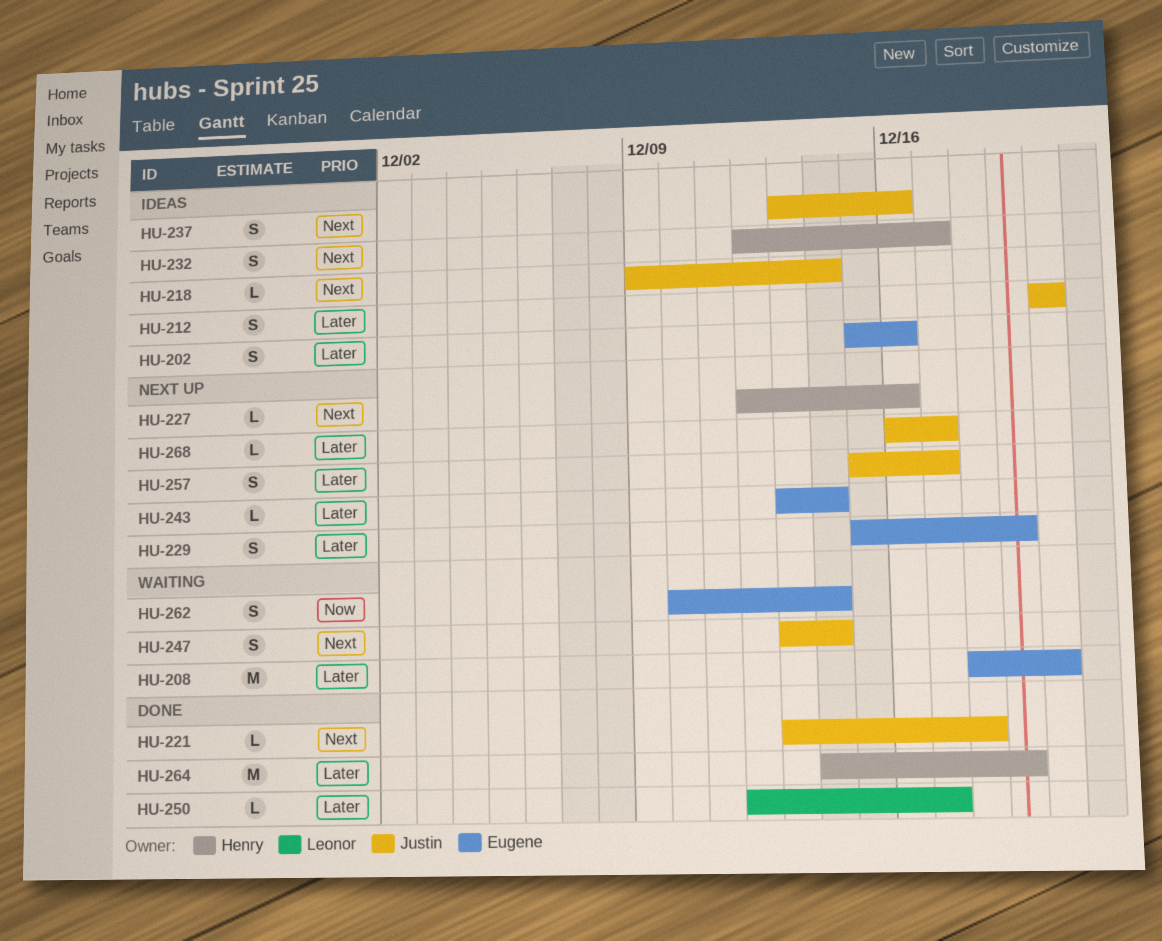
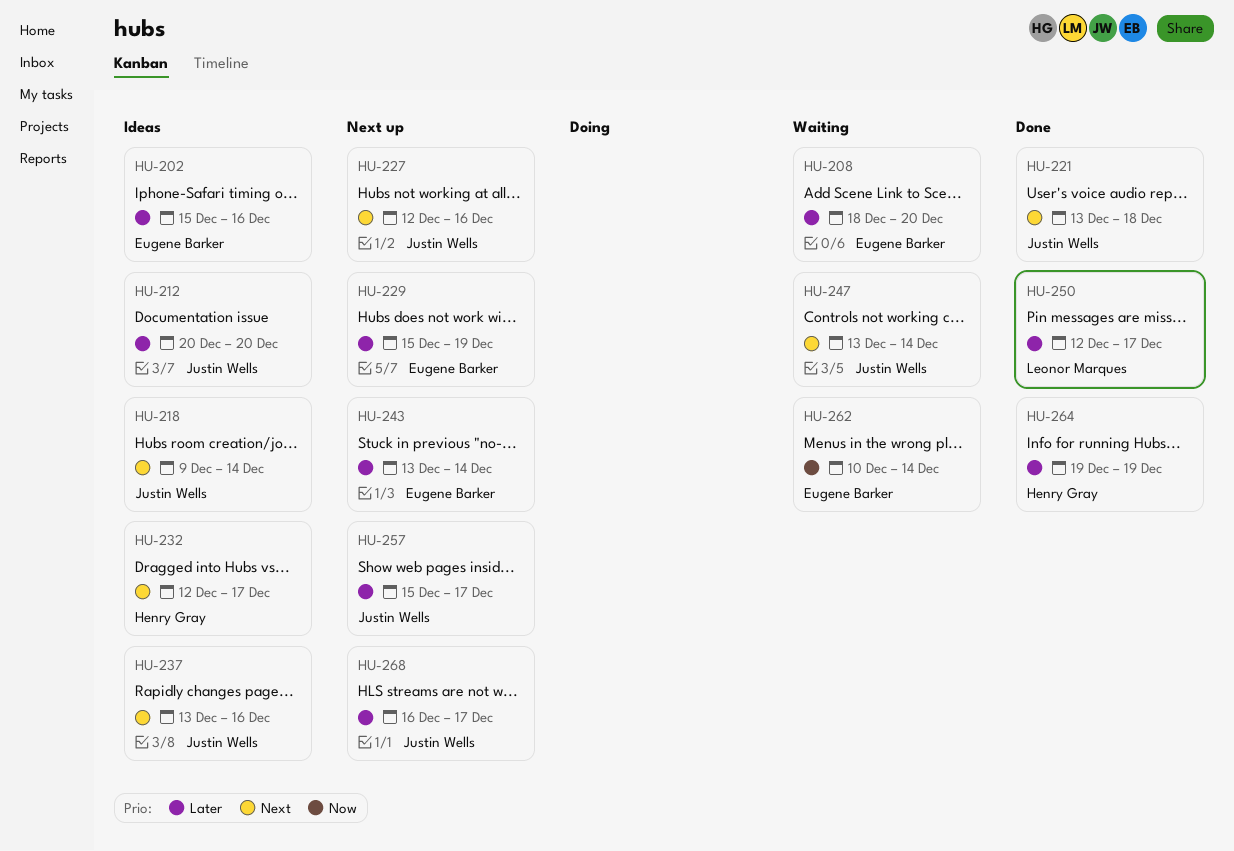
HU-227, owner: Henry Gray -> Justin Wells
HU-264, start: Dec 14 -> Dec 19

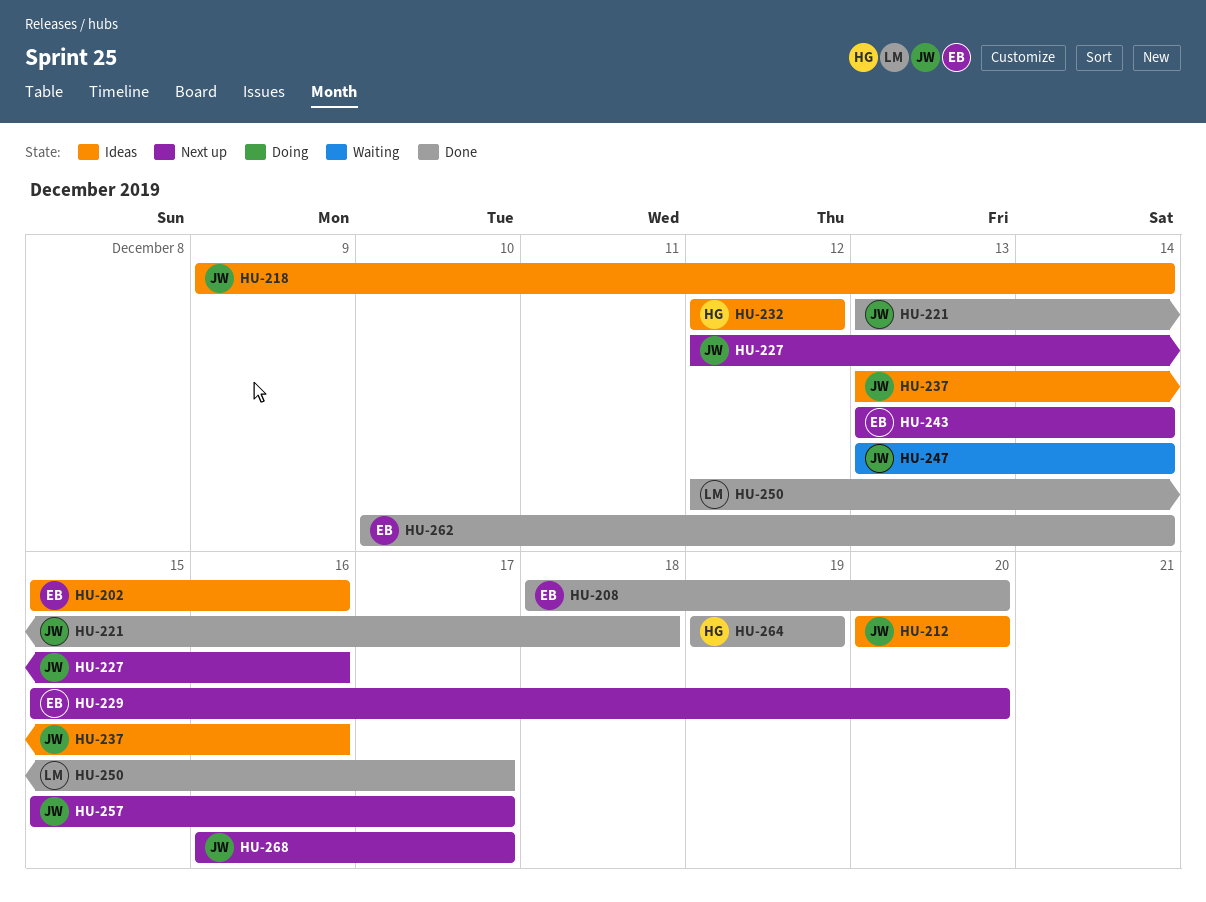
HU-208, status: Waiting -> Done
HU-229, due: Dec 19 -> Dec 20
HU-232, due: Dec 17 -> Dec 12
HU-262, status: Waiting -> Done

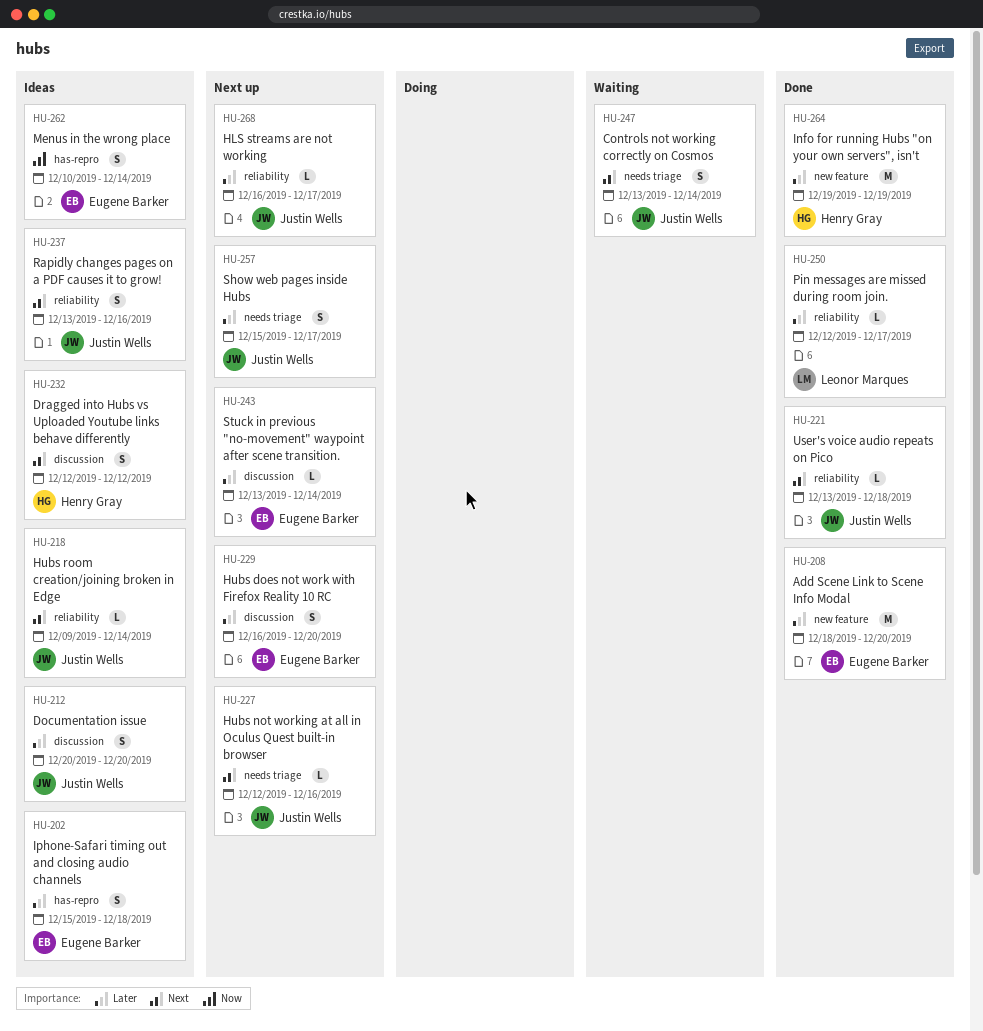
HU-202, due: Dec 16 -> Dec 18
HU-229, start: Dec 15 -> Dec 16
HU-262, status: Done -> Ideas

